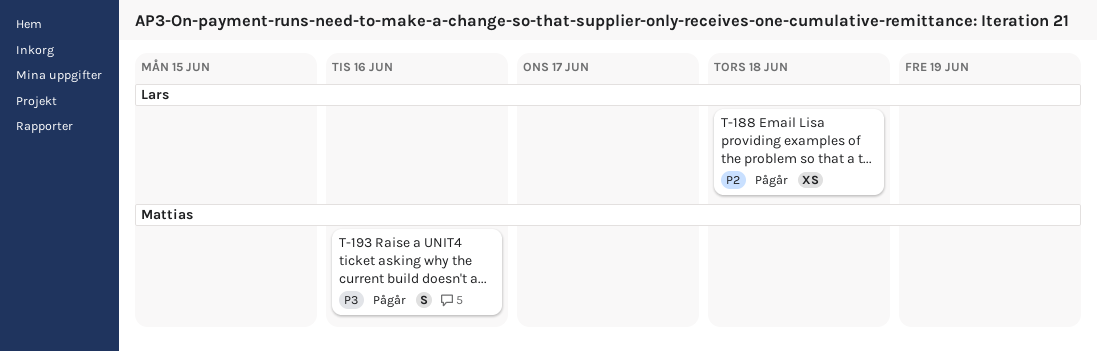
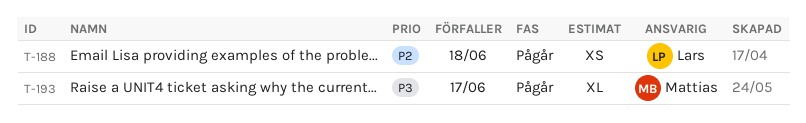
T-193, estimate: S -> XL
T-193, due: Jun 16 -> Jun 17

